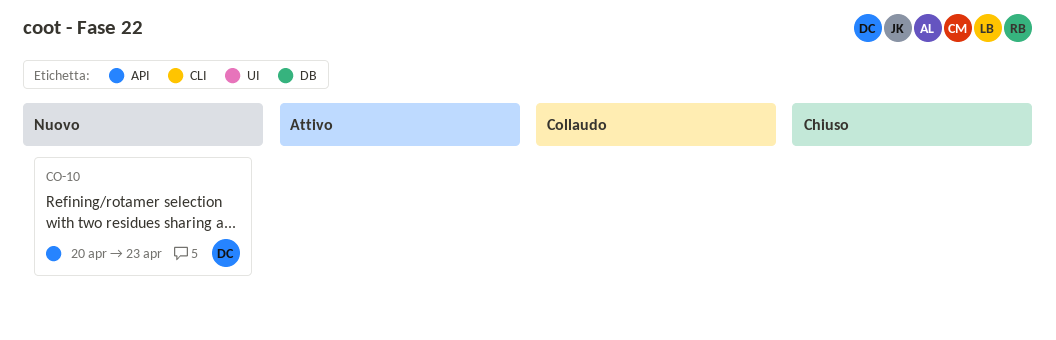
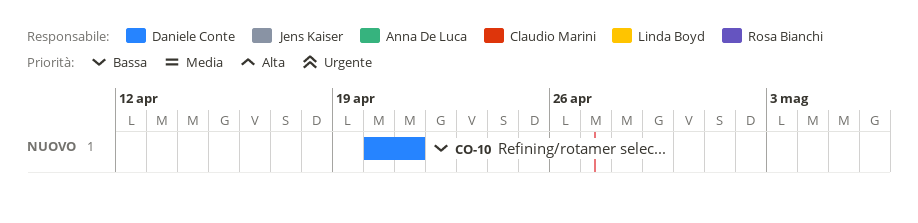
CO-10, due: Apr 23 -> Apr 21

